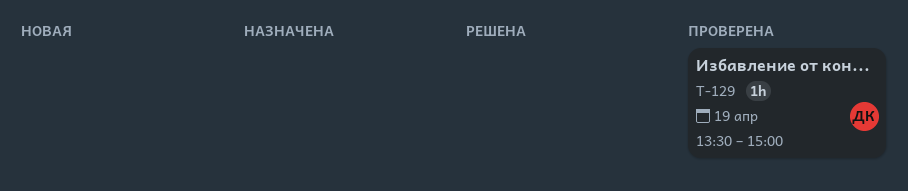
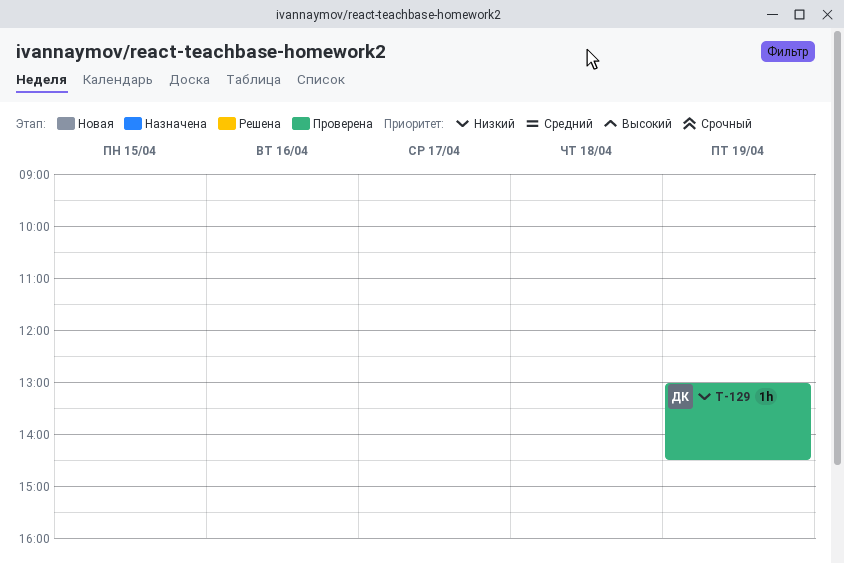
T-129, begins: 13:30 -> 13:00
T-129, ends: 15:00 -> 14:30

